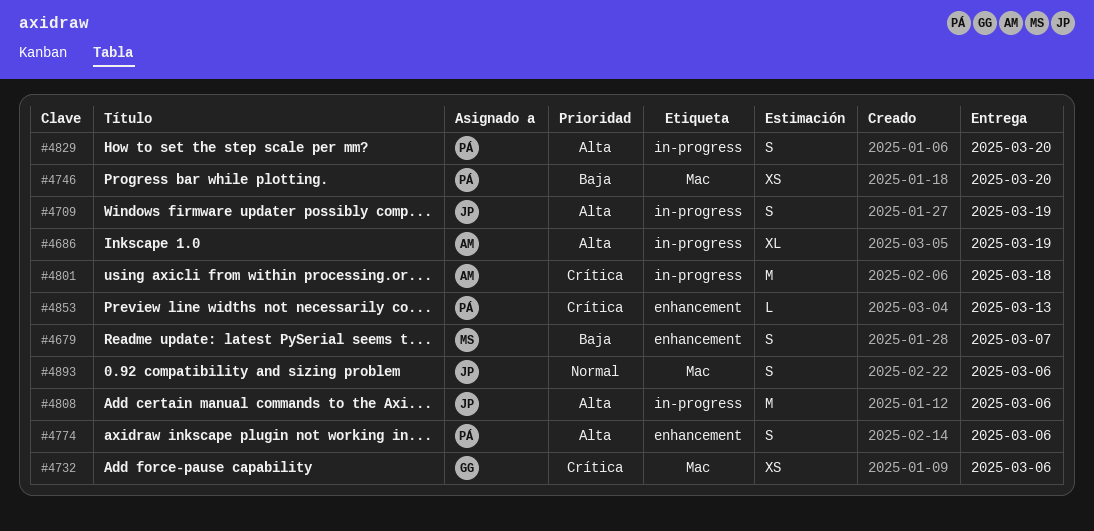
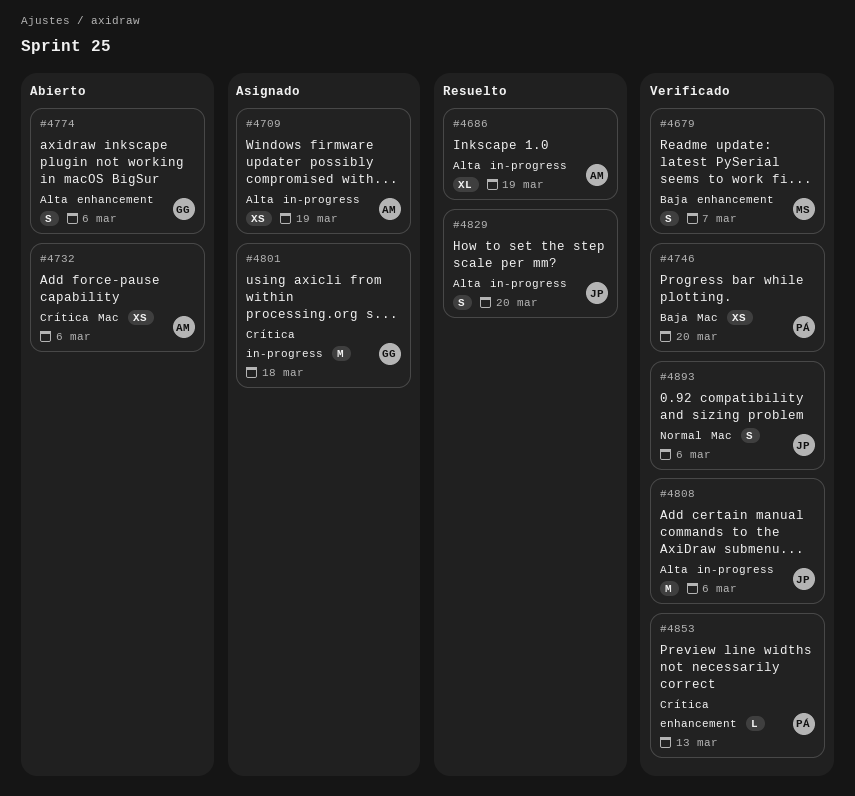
#4709, owner: JP -> AM
#4709, estimate: S -> XS
#4732, owner: GG -> AM
#4774, owner: PÁ -> GG
#4801, owner: AM -> GG
#4829, owner: PÁ -> JP

